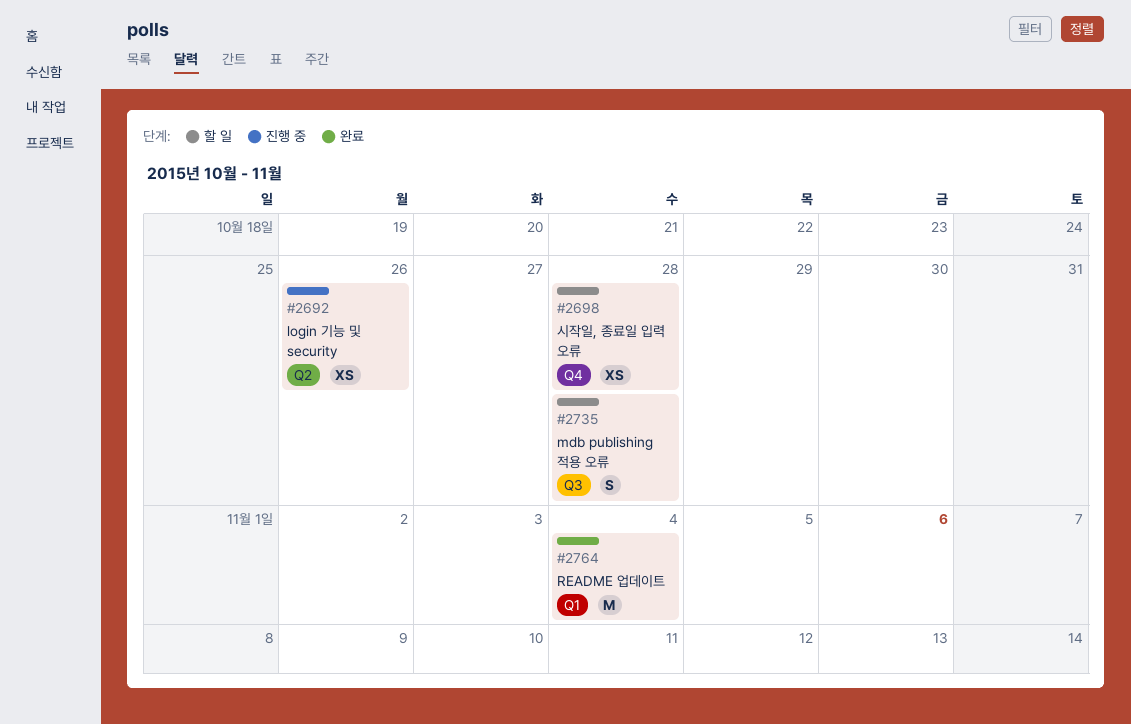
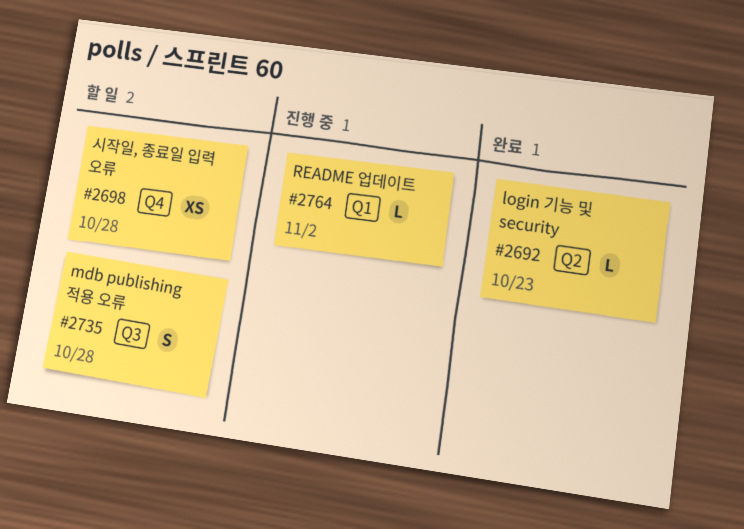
#2692, status: 진행 중 -> 완료
#2692, estimate: XS -> L
#2692, due: Oct 26 -> Oct 23
#2764, status: 완료 -> 진행 중
#2764, estimate: M -> L
#2764, due: Nov 4 -> Nov 2

